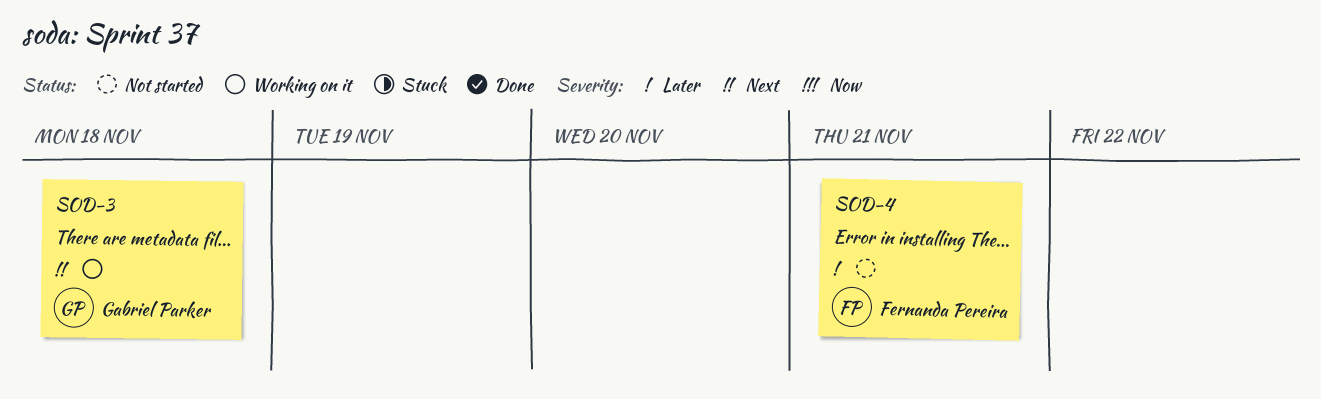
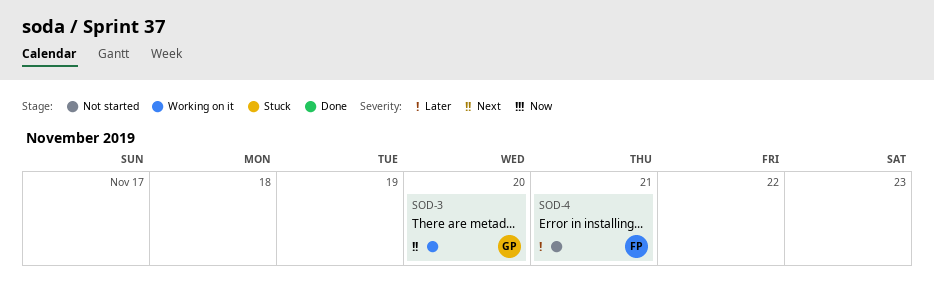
SOD-3, due: Nov 18 -> Nov 20

